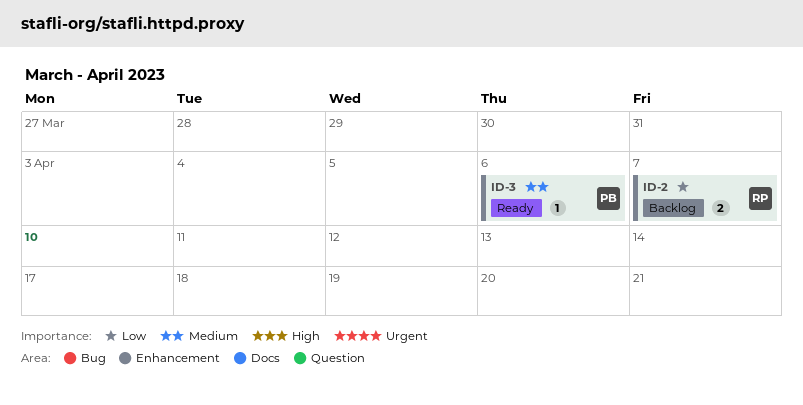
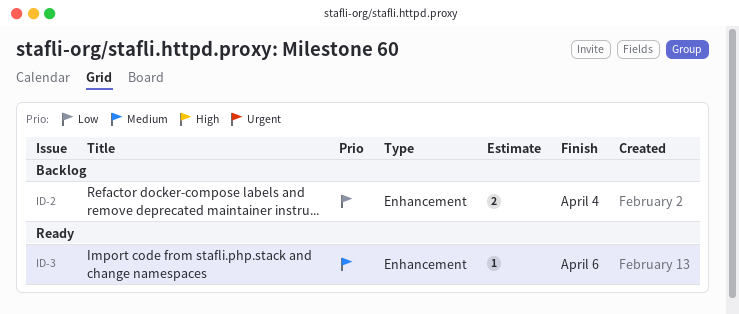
ID-2, due: Apr 7 -> Apr 4

